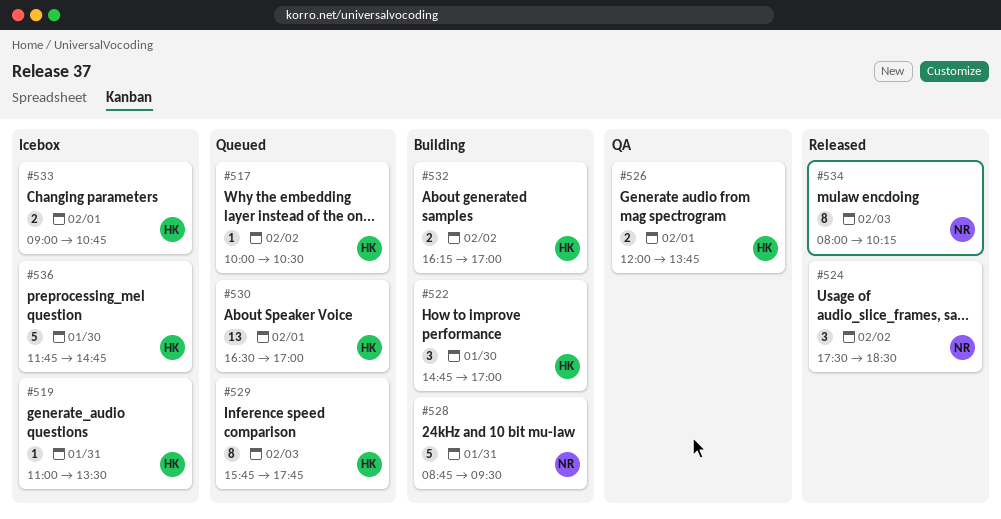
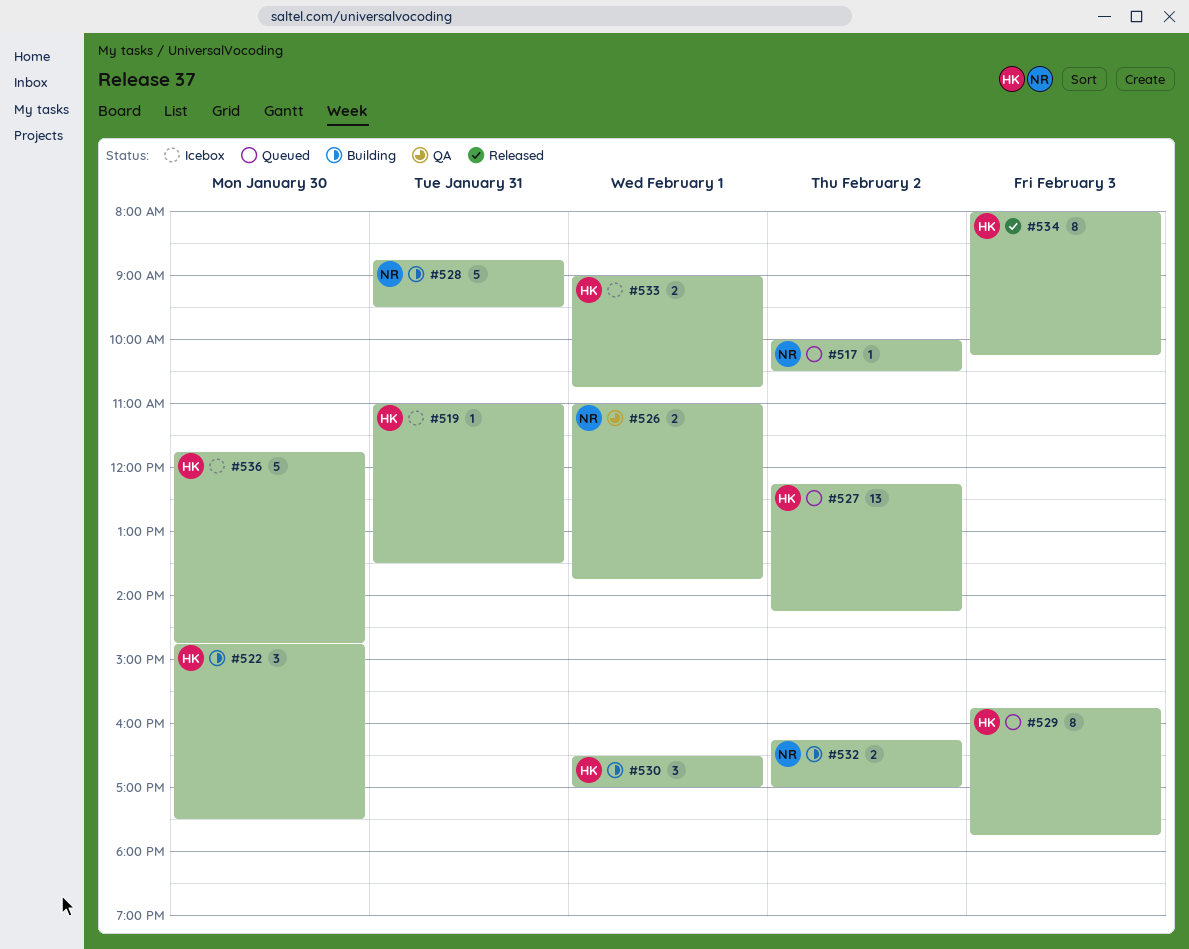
#517, owner: HK -> NR
#522, ends: 17:00 -> 17:30
#524: present -> none
#526, owner: HK -> NR
#526, begins: 12:00 -> 11:00
#527: none -> present
#530, status: Queued -> Building
#530, estimate: 13 -> 3
#532, owner: HK -> NR
#534, owner: NR -> HK

